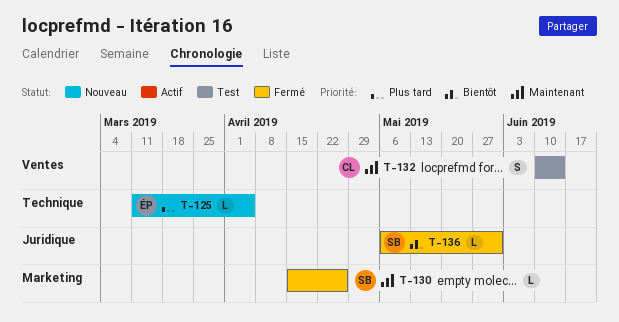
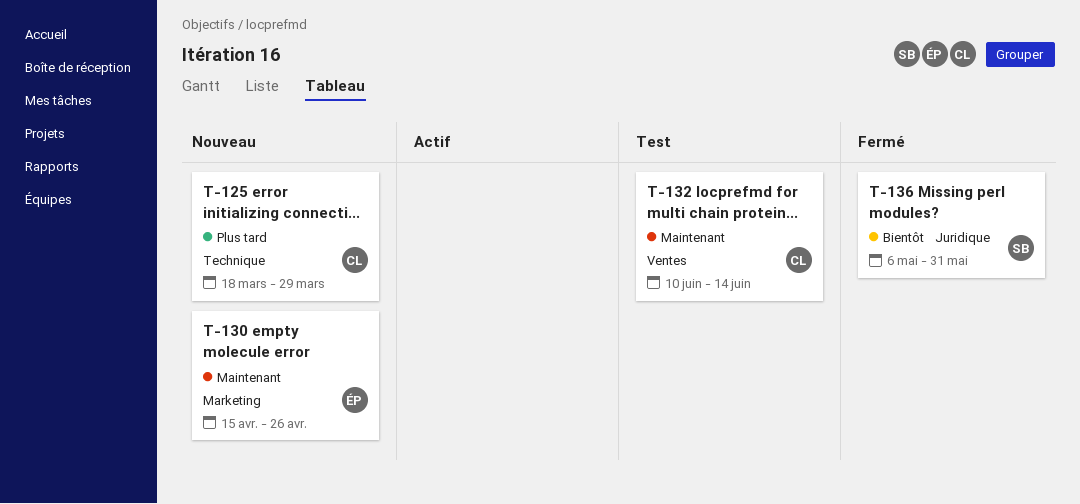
T-125, owner: ÉP -> CL
T-125, start: Mar 11 -> Mar 18
T-125, due: Apr 5 -> Mar 29
T-130, status: Fermé -> Nouveau
T-130, owner: SB -> ÉP

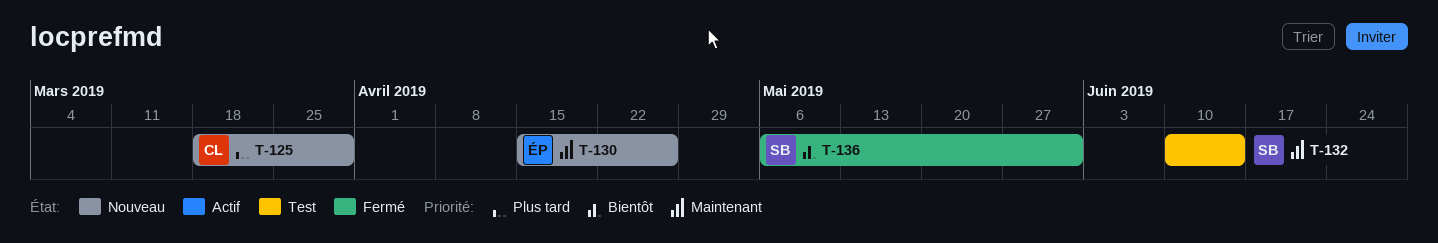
T-132, owner: CL -> SB

